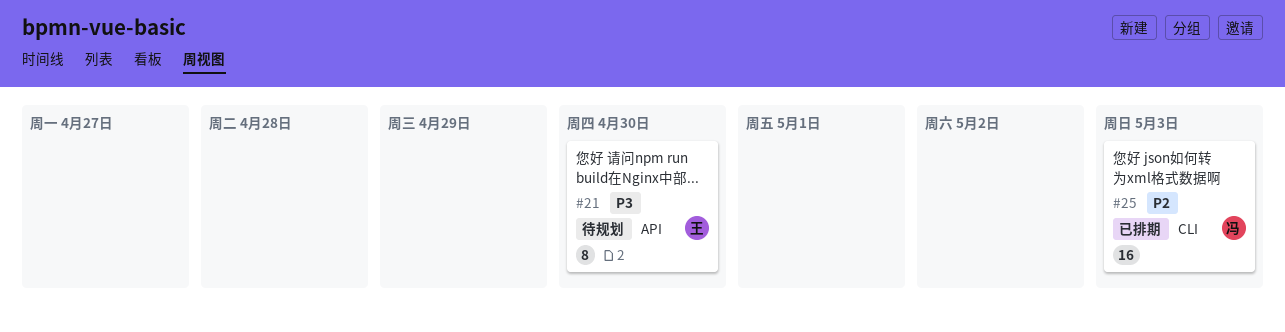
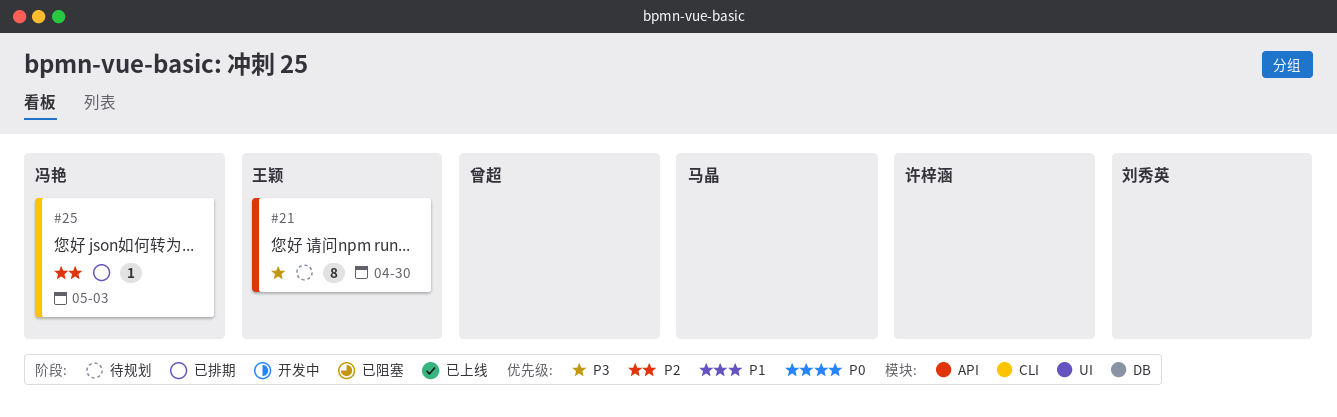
#25, estimate: 16 -> 1

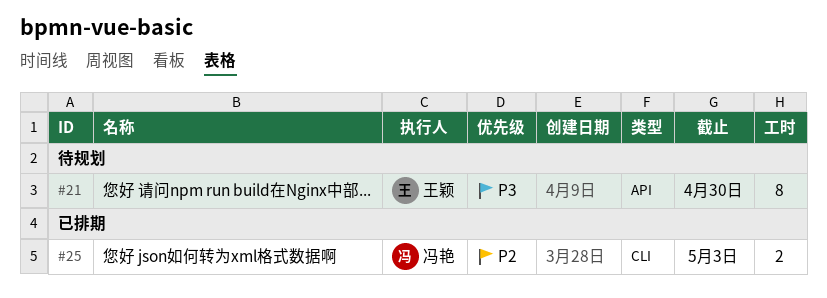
#25, estimate: 1 -> 2

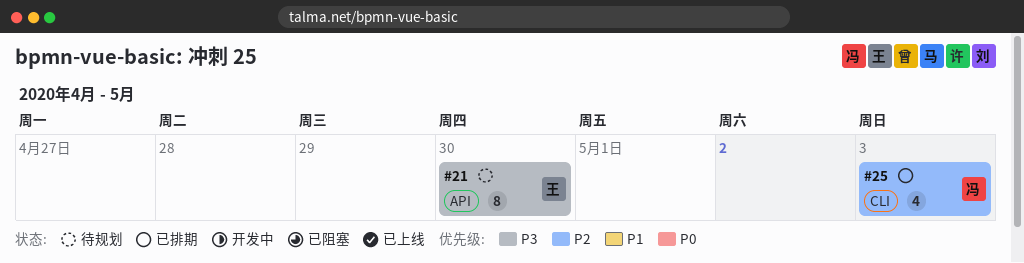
#25, estimate: 2 -> 4

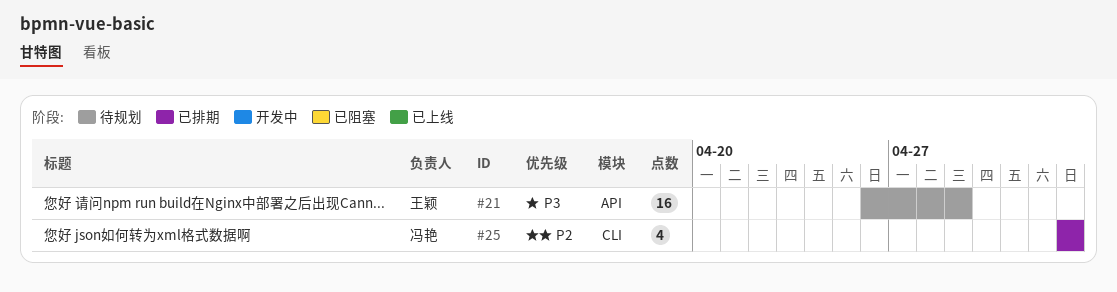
#21, estimate: 8 -> 16
#21, due: Apr 30 -> Apr 29

